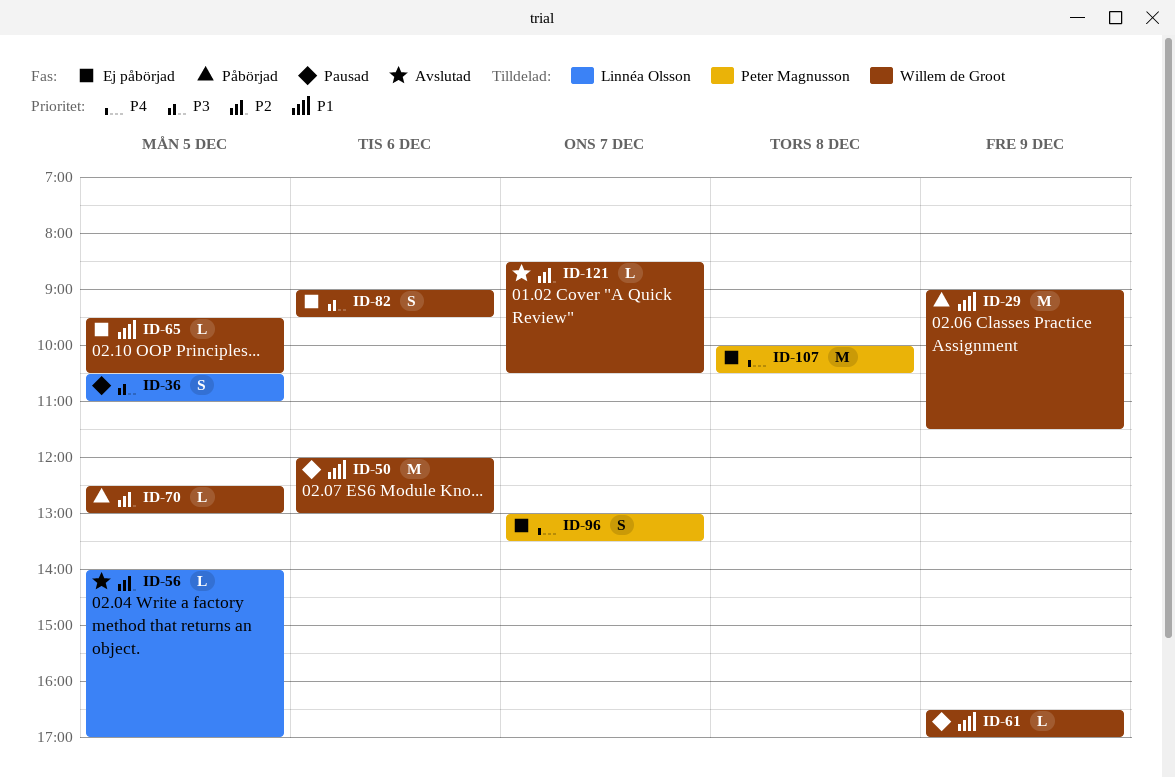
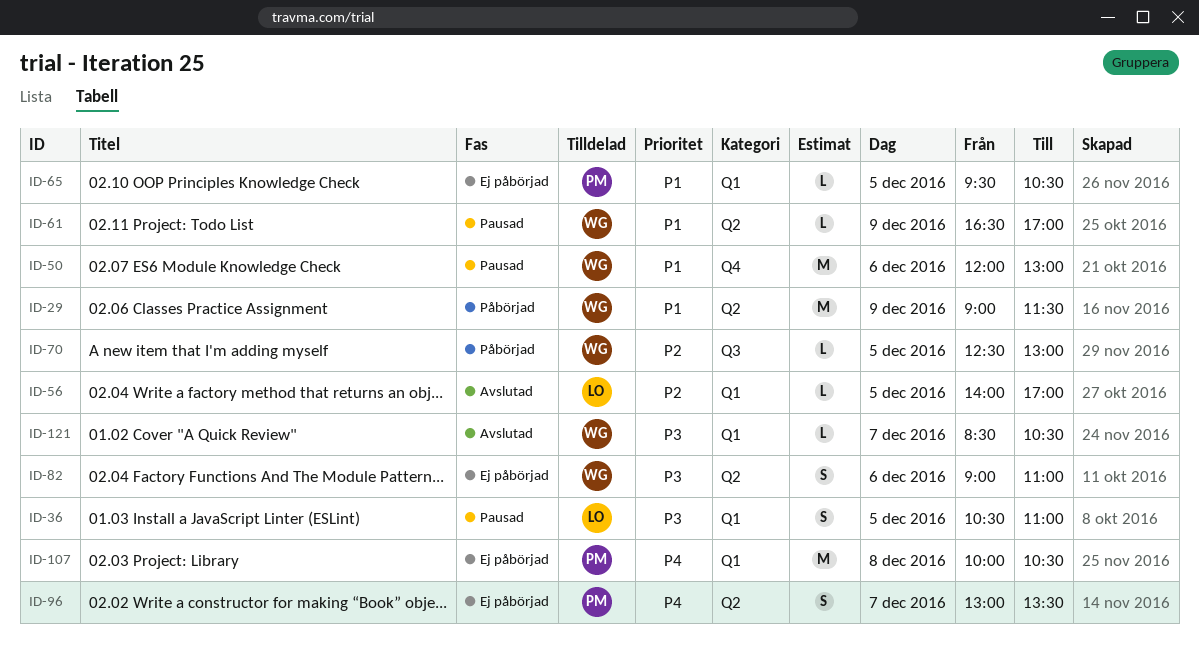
ID-65, owner: Willem de Groot -> Peter Magnusson
ID-82, ends: 09:30 -> 11:00
ID-121, priority: P2 -> P3

